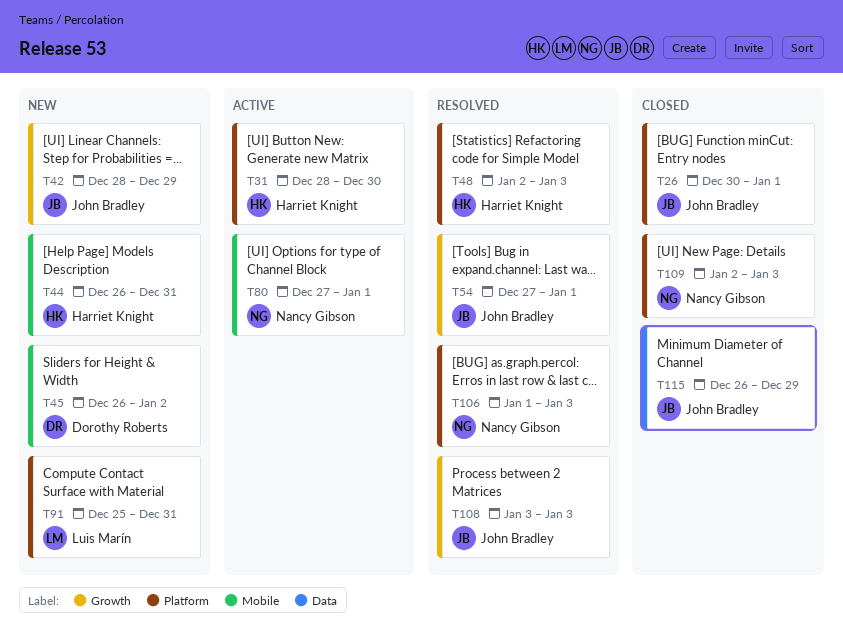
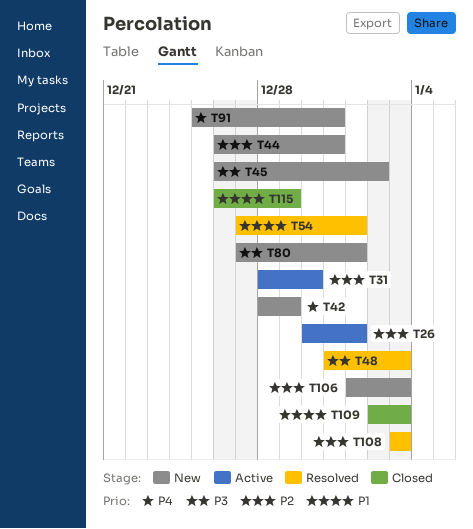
T26, status: Closed -> Active
T48, start: Jan 2 -> Dec 31
T80, status: Active -> New
T106, status: Resolved -> New

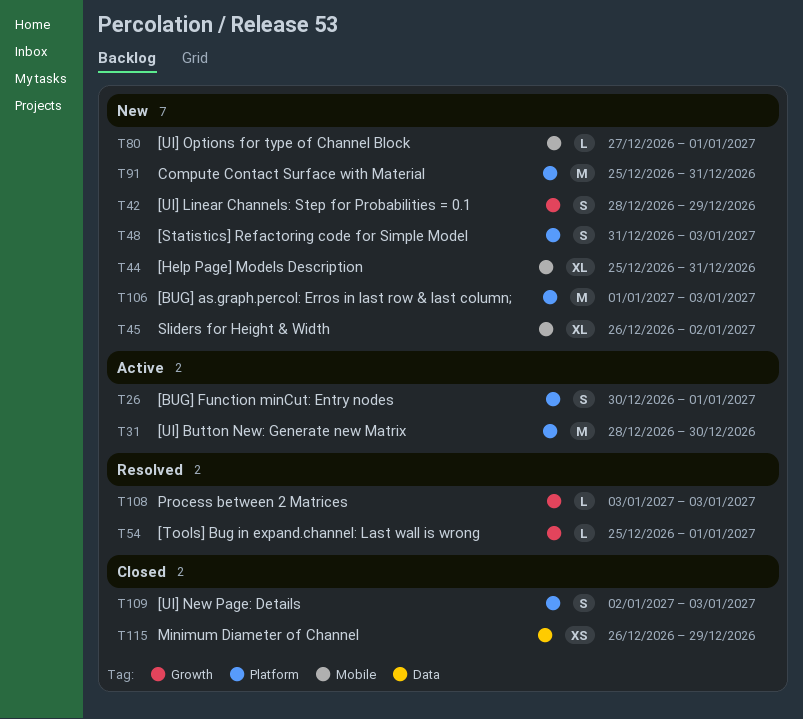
T44, start: Dec 26 -> Dec 25
T48, status: Resolved -> New
T54, start: Dec 27 -> Dec 25

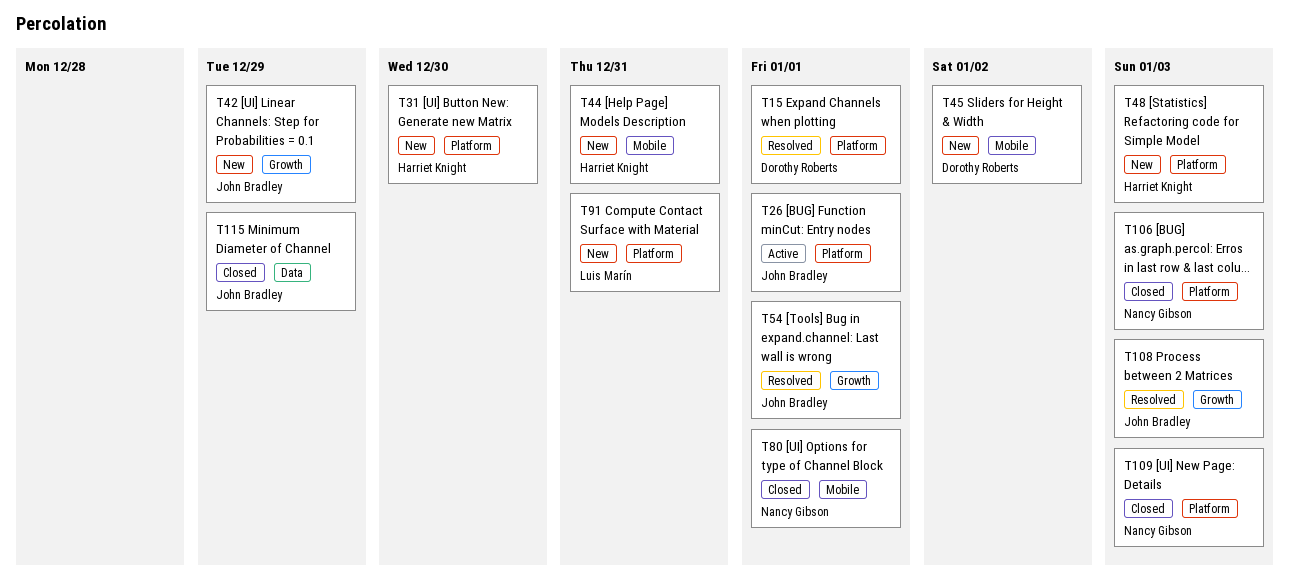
T15: none -> present
T31, status: Active -> New
T80, status: New -> Closed
T106, status: New -> Closed

